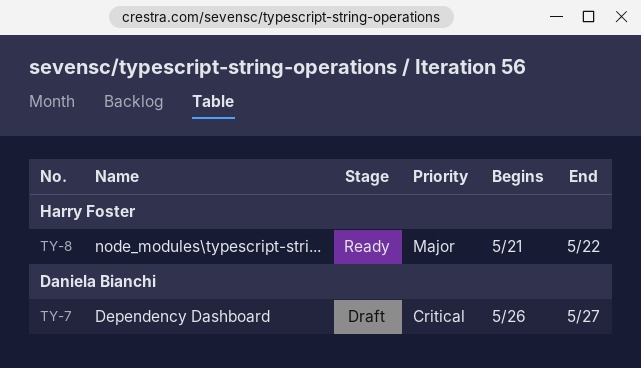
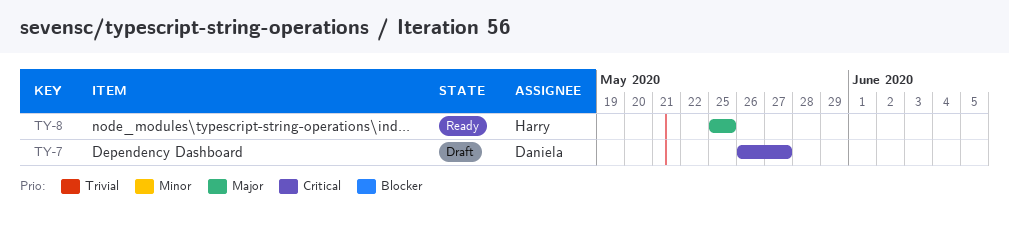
TY-8, start: May 21 -> May 25
TY-8, due: May 22 -> May 25

